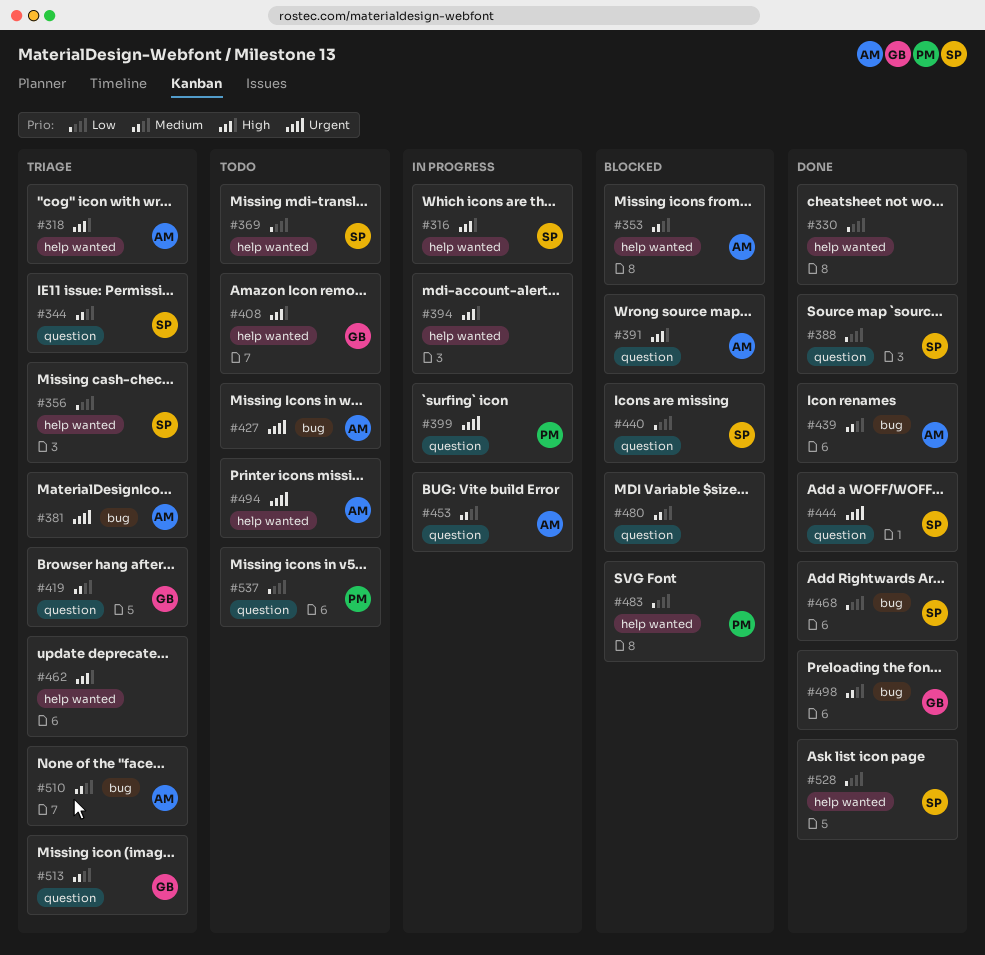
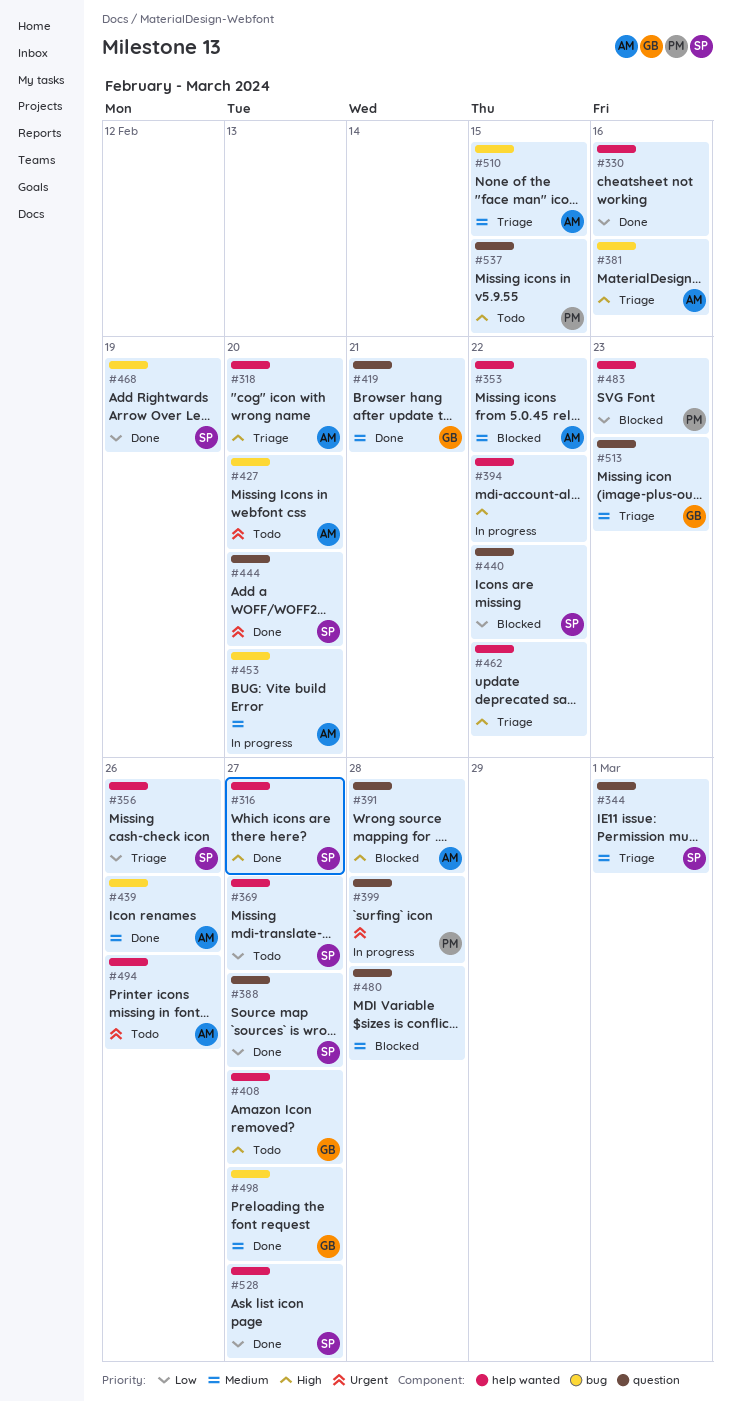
#316, status: In progress -> Done
#381, priority: Urgent -> High
#419, status: Triage -> Done
#453, label: question -> bug
#537, priority: Low -> High

